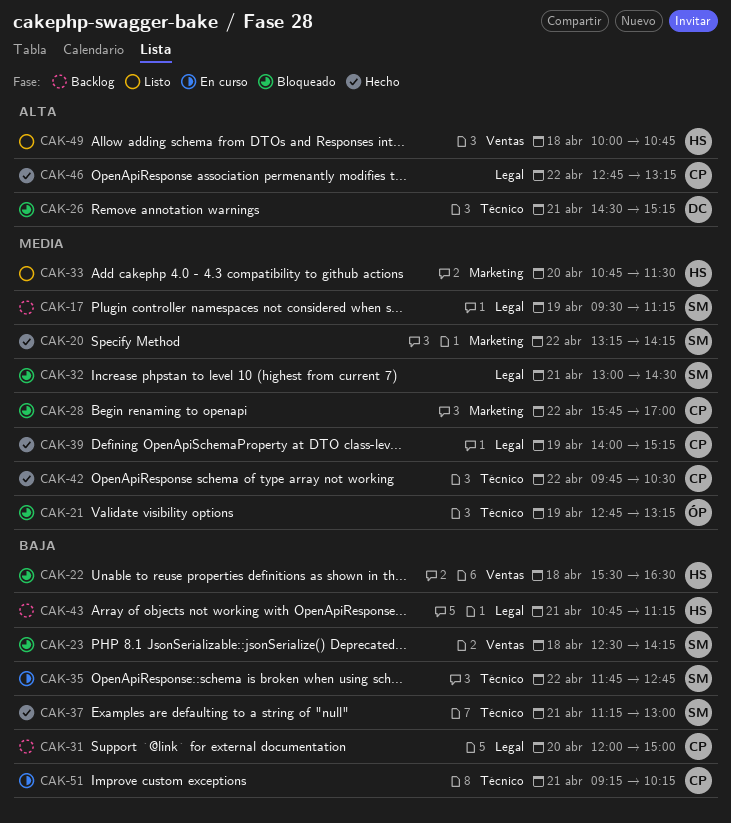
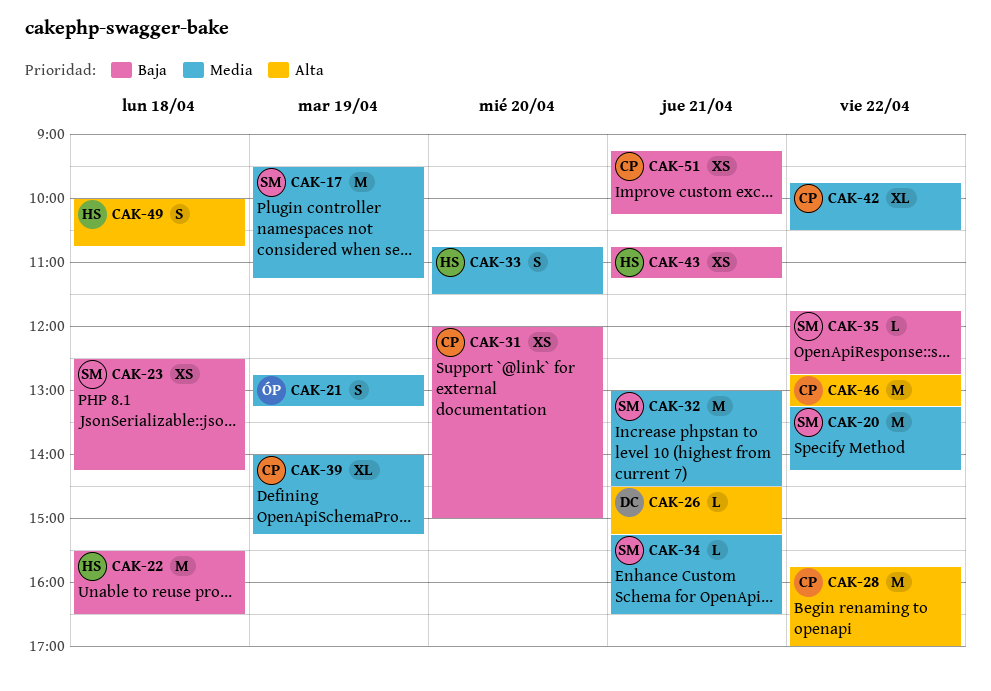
CAK-28, priority: Media -> Alta
CAK-34: none -> present
CAK-37: present -> none

